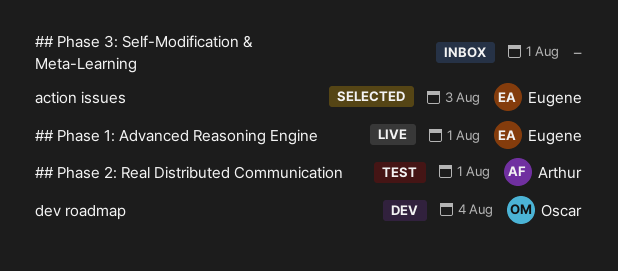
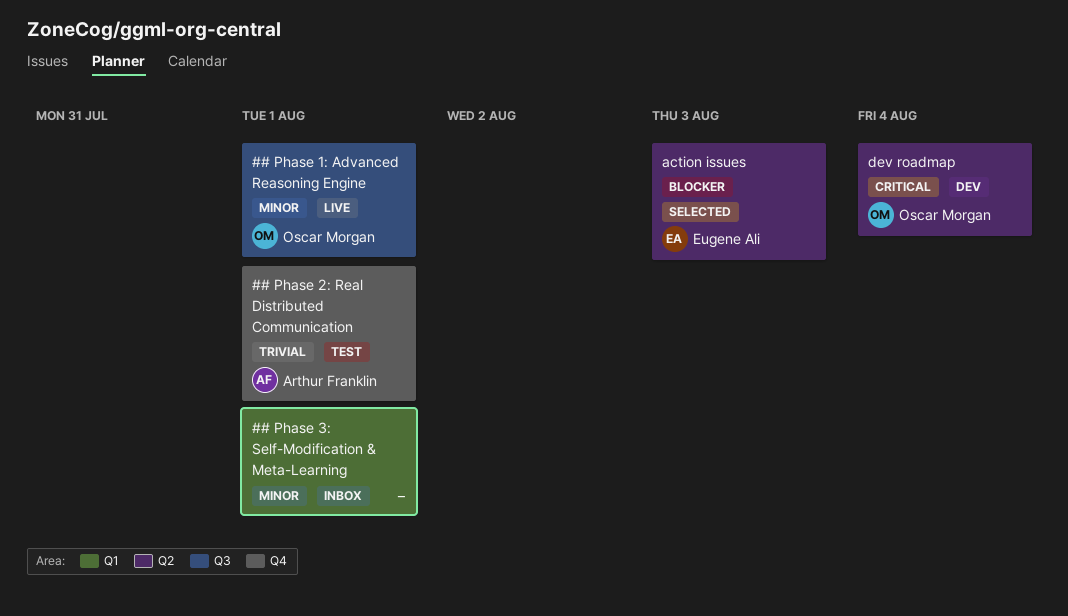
## Phase 1: Advanced Reasoning Engine, owner: Eugene Ali -> Oscar Morgan

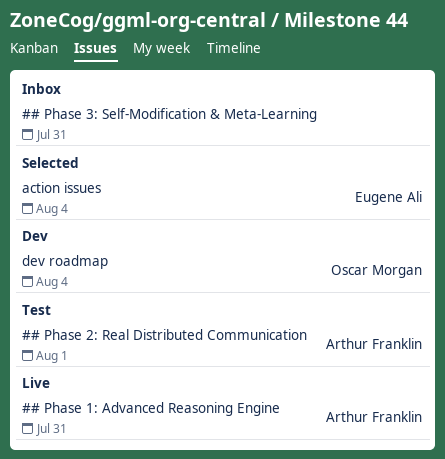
## Phase 1: Advanced Reasoning Engine, owner: Oscar Morgan -> Arthur Franklin
## Phase 1: Advanced Reasoning Engine, due: Aug 1 -> Jul 31
## Phase 3: Self-Modification & Meta-Learning, due: Aug 1 -> Jul 31
action issues, due: Aug 3 -> Aug 4

